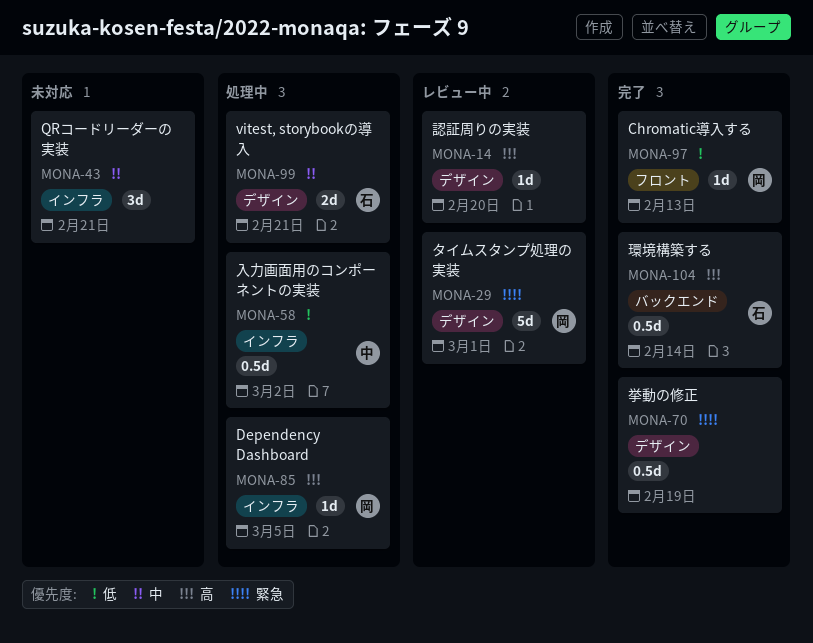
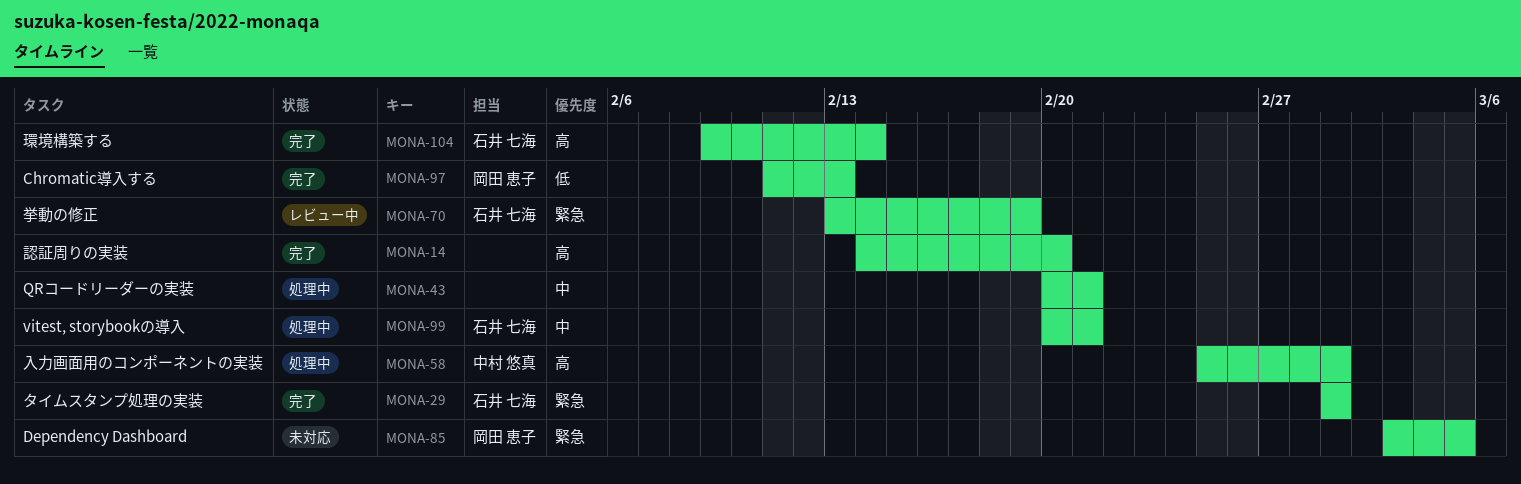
MONA-14, status: レビュー中 -> 完了
MONA-29, status: レビュー中 -> 完了
MONA-29, owner: 岡田 恵子 -> 石井 七海
MONA-43, status: 未対応 -> 処理中
MONA-58, priority: 低 -> 高
MONA-58, due: Mar 2 -> Mar 1
MONA-70, status: 完了 -> レビュー中
MONA-70, owner: none -> 石井 七海
MONA-85, status: 処理中 -> 未対応
MONA-85, priority: 高 -> 緊急

